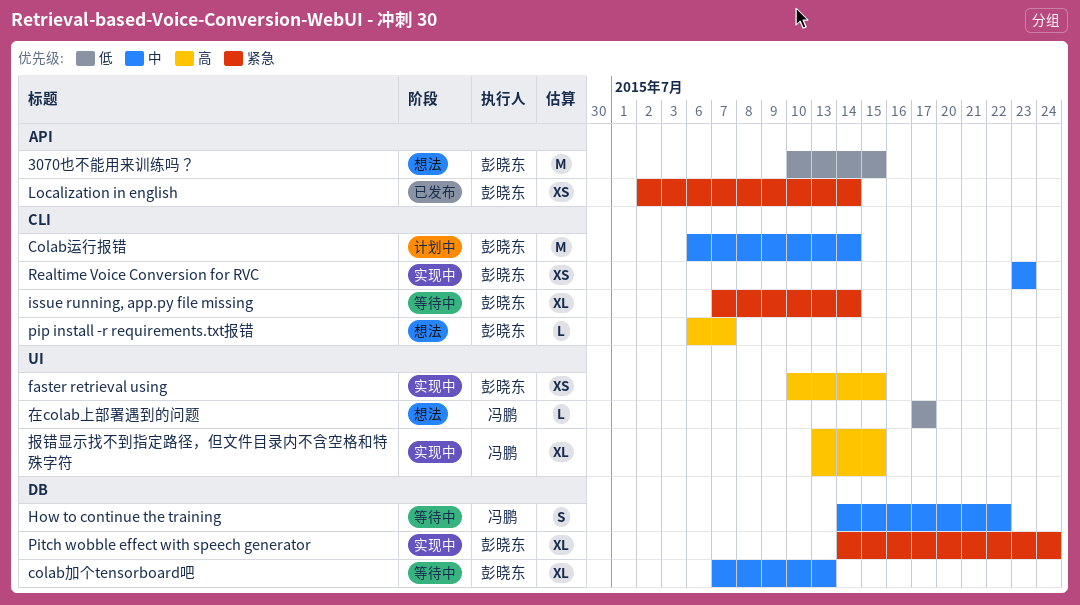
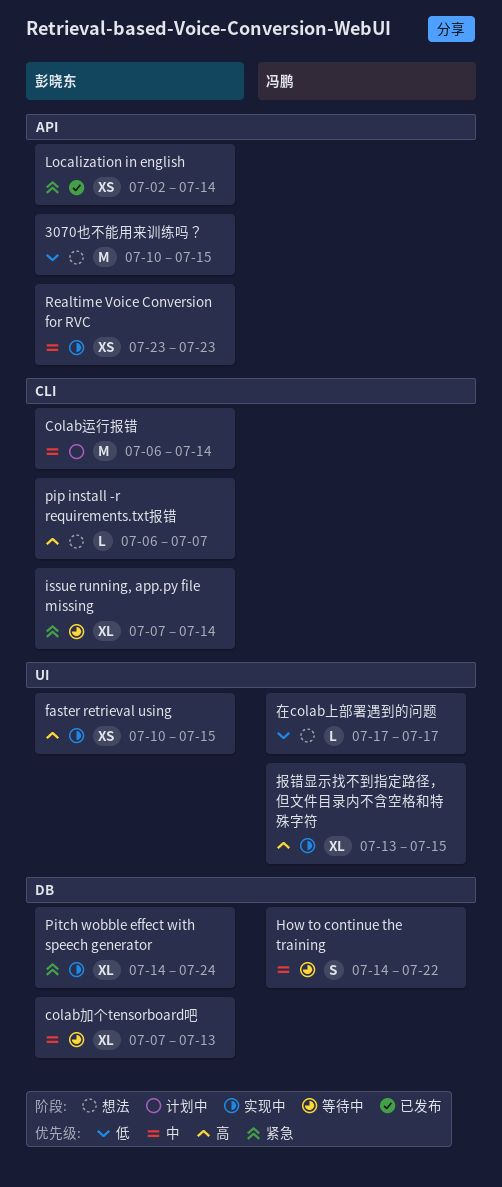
Realtime Voice Conversion for RVC, label: CLI -> API

